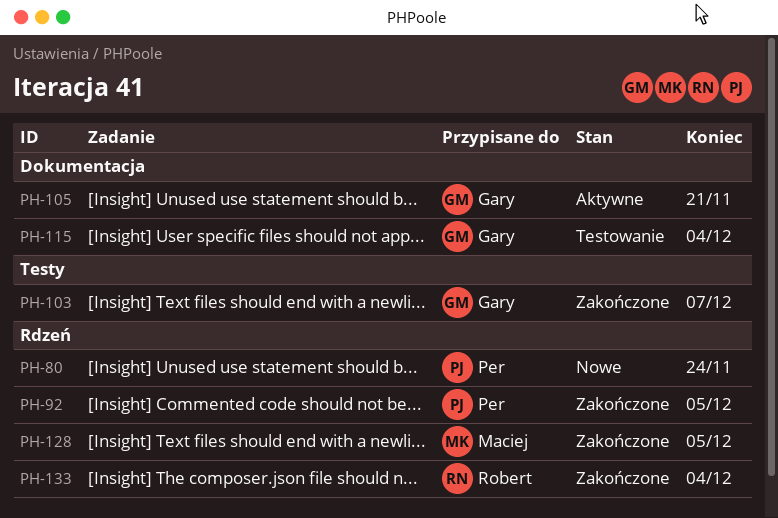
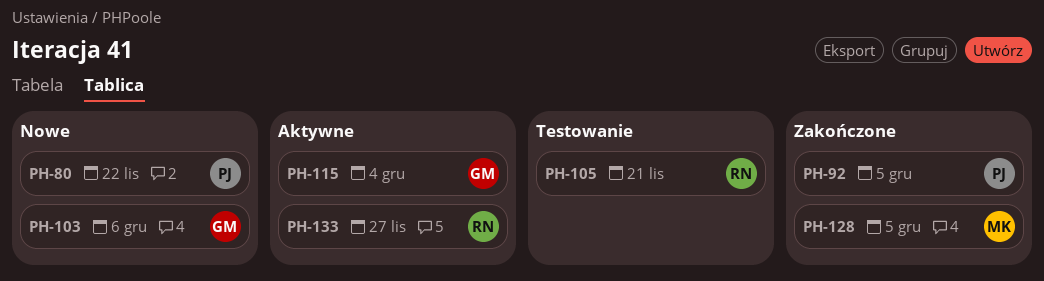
PH-80, due: Nov 24 -> Nov 22
PH-103, status: Zakończone -> Nowe
PH-103, due: Dec 7 -> Dec 6
PH-105, status: Aktywne -> Testowanie
PH-105, owner: Gary -> Robert
PH-115, status: Testowanie -> Aktywne
PH-133, status: Zakończone -> Aktywne
PH-133, due: Dec 4 -> Nov 27

